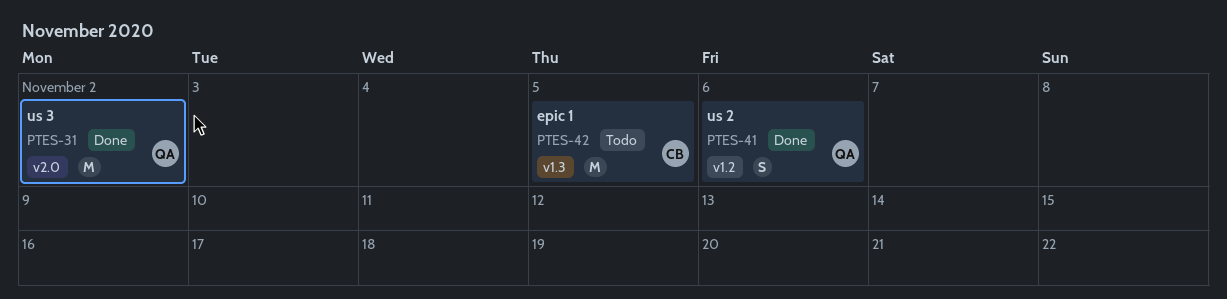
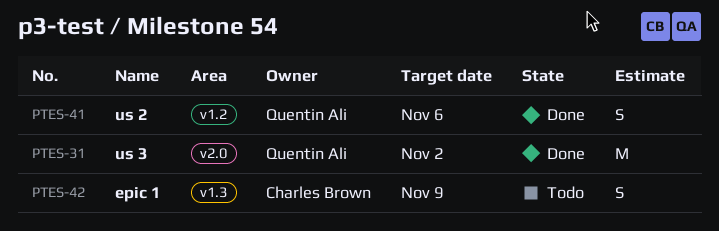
PTES-42, estimate: M -> S
PTES-42, due: Nov 5 -> Nov 9

